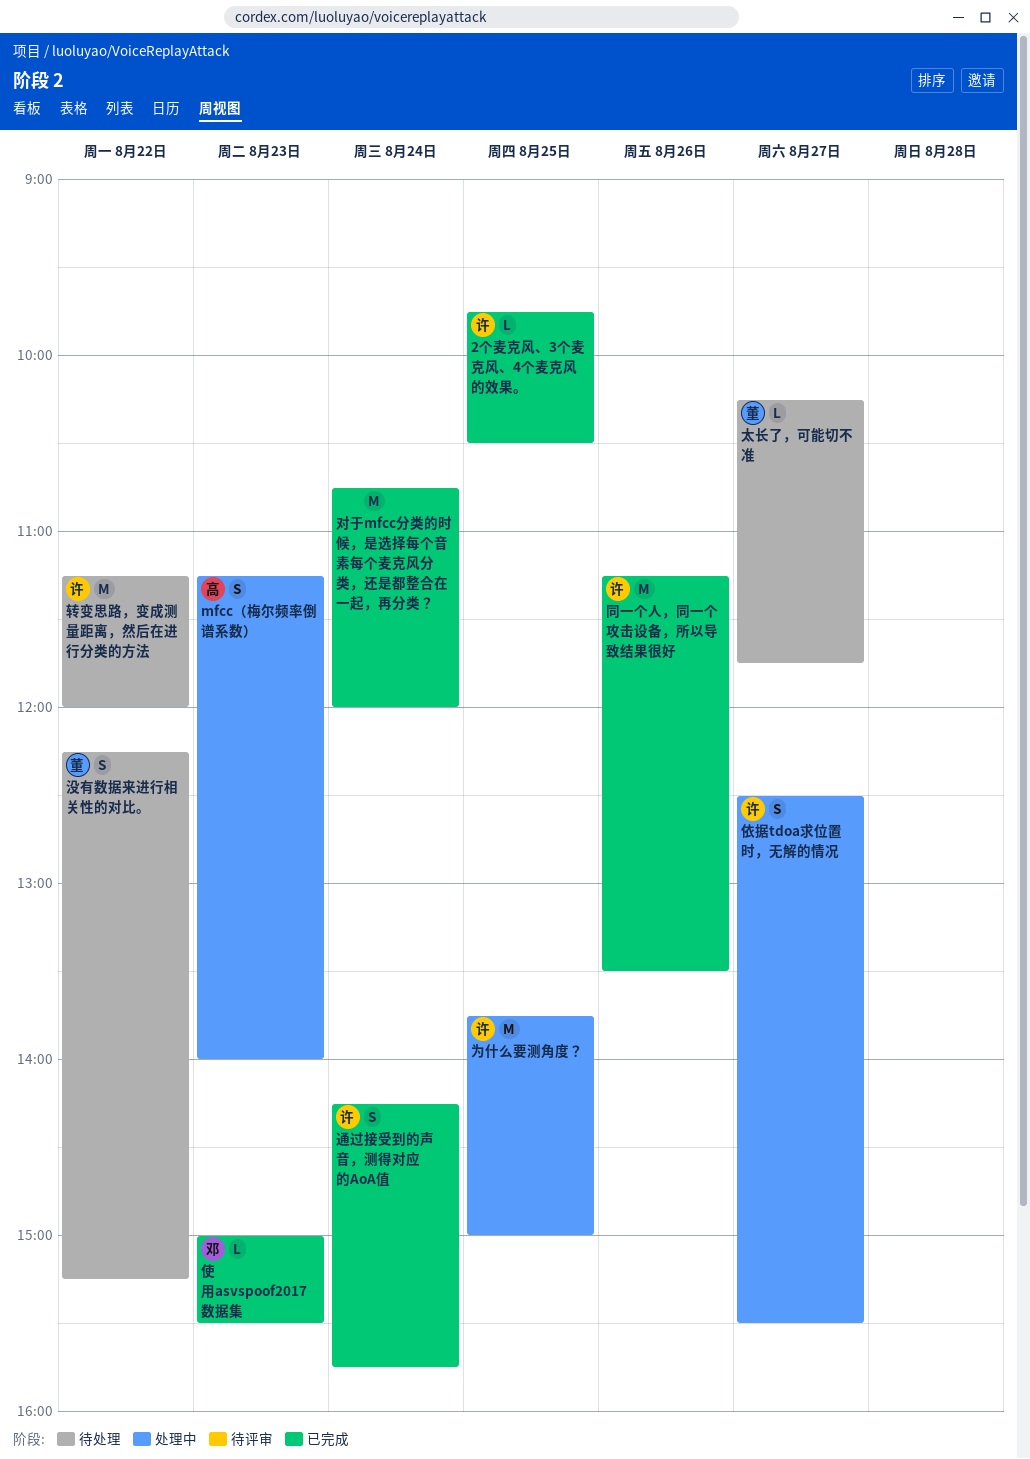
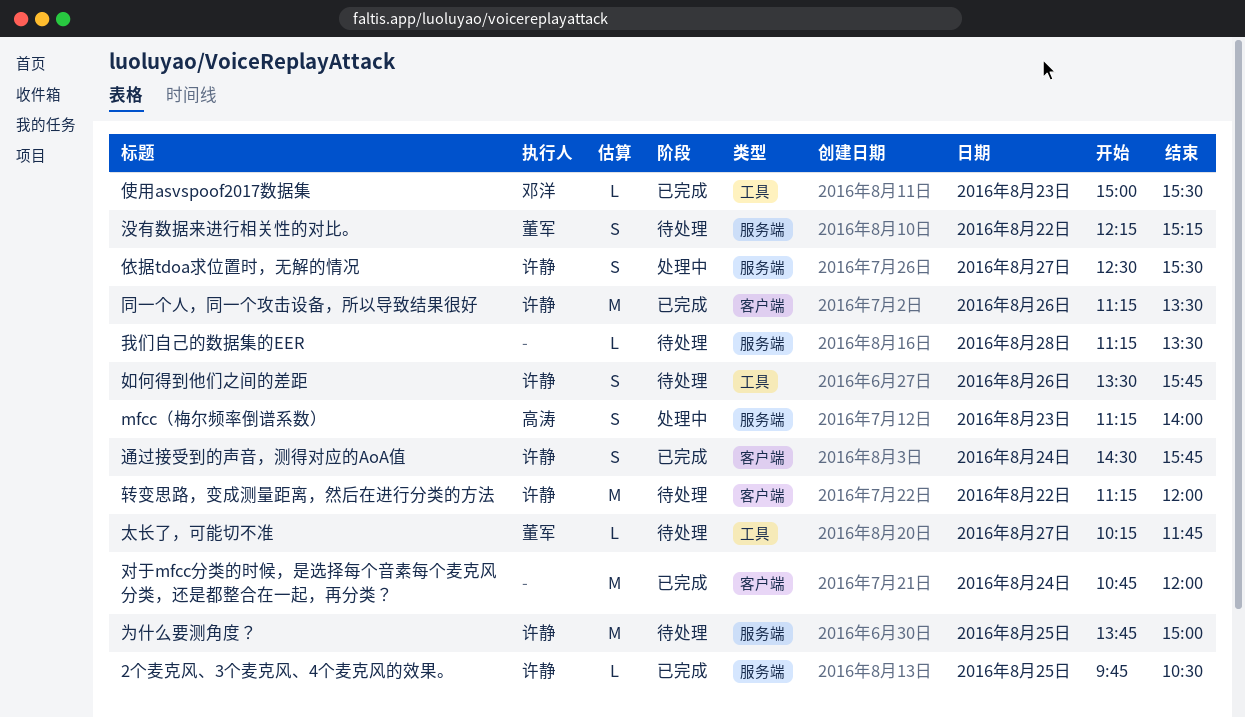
为什么要测角度？, status: 处理中 -> 待处理
如何得到他们之间的差距: none -> present
我们自己的数据集的EER: none -> present
通过接受到的声音，测得对应的AoA值, begins: 14:15 -> 14:30

